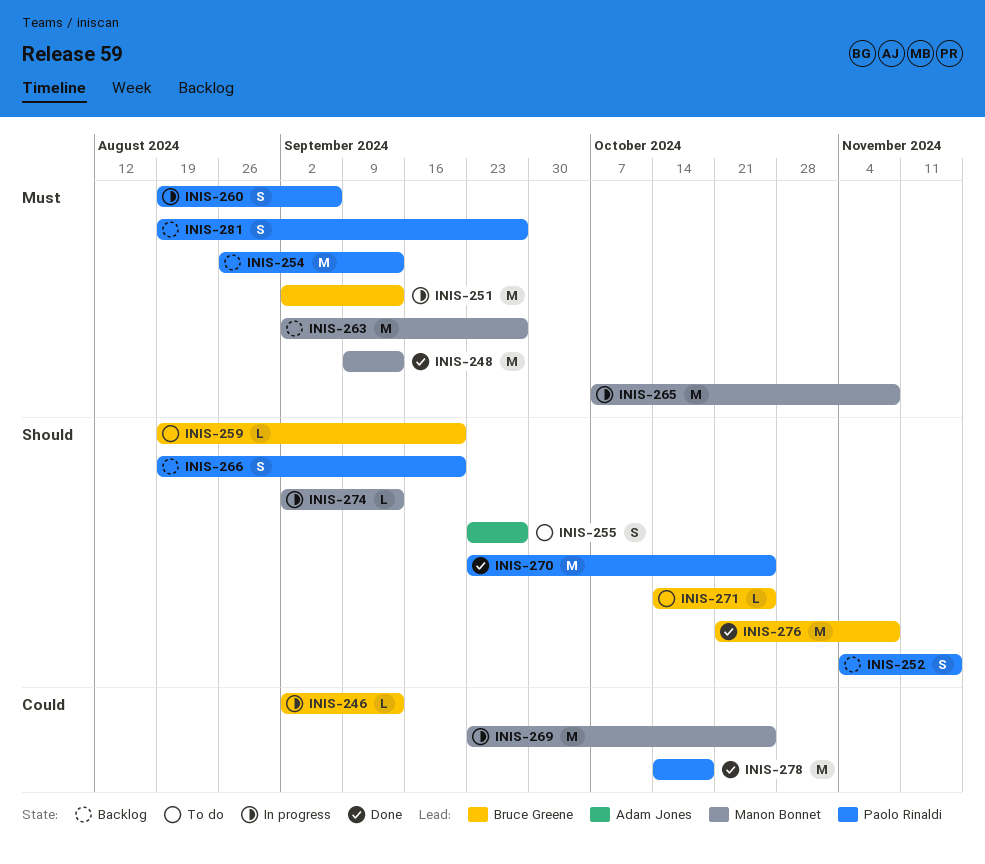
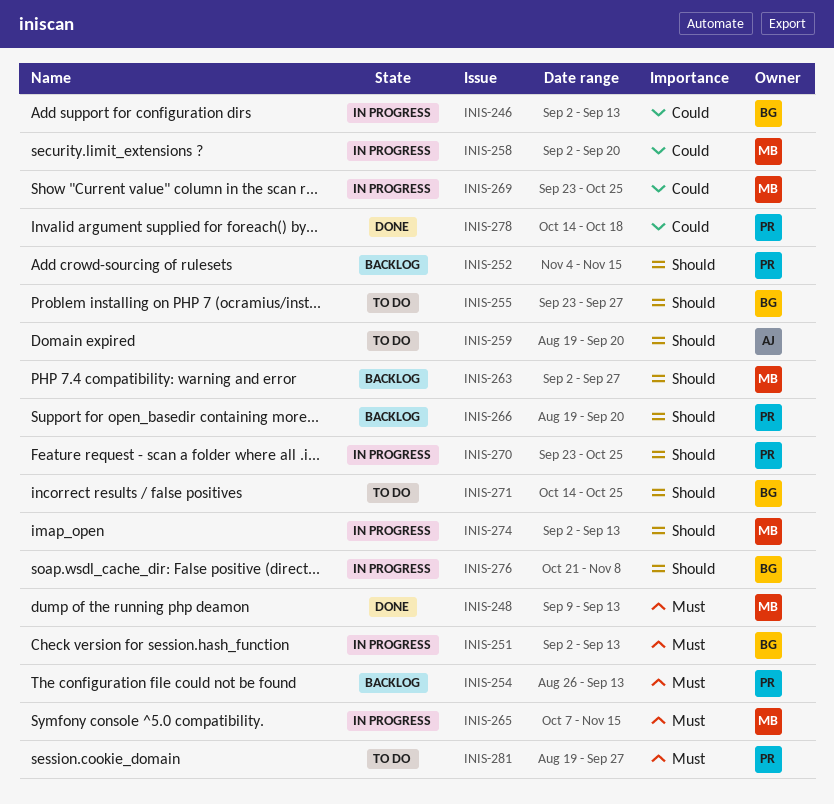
INIS-255, owner: Adam Jones -> Bruce Greene
INIS-258: none -> present
INIS-259, owner: Bruce Greene -> Adam Jones
INIS-260: present -> none
INIS-263, priority: Must -> Should
INIS-265, due: Nov 8 -> Nov 15
INIS-270, status: Done -> In progress
INIS-276, status: Done -> In progress
INIS-281, status: Backlog -> To do

